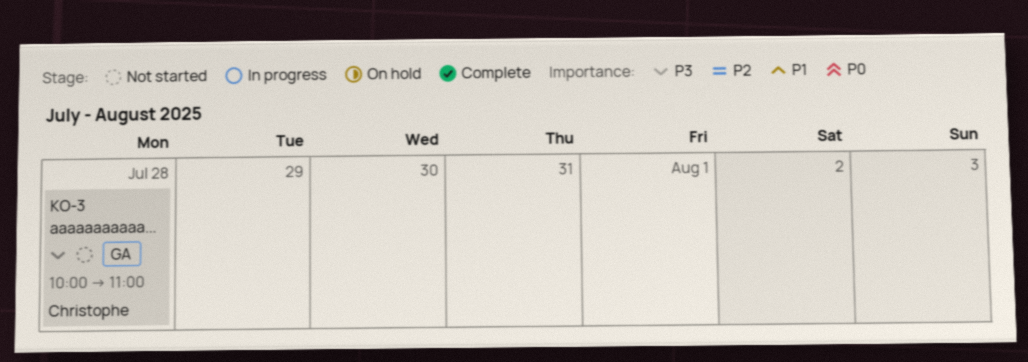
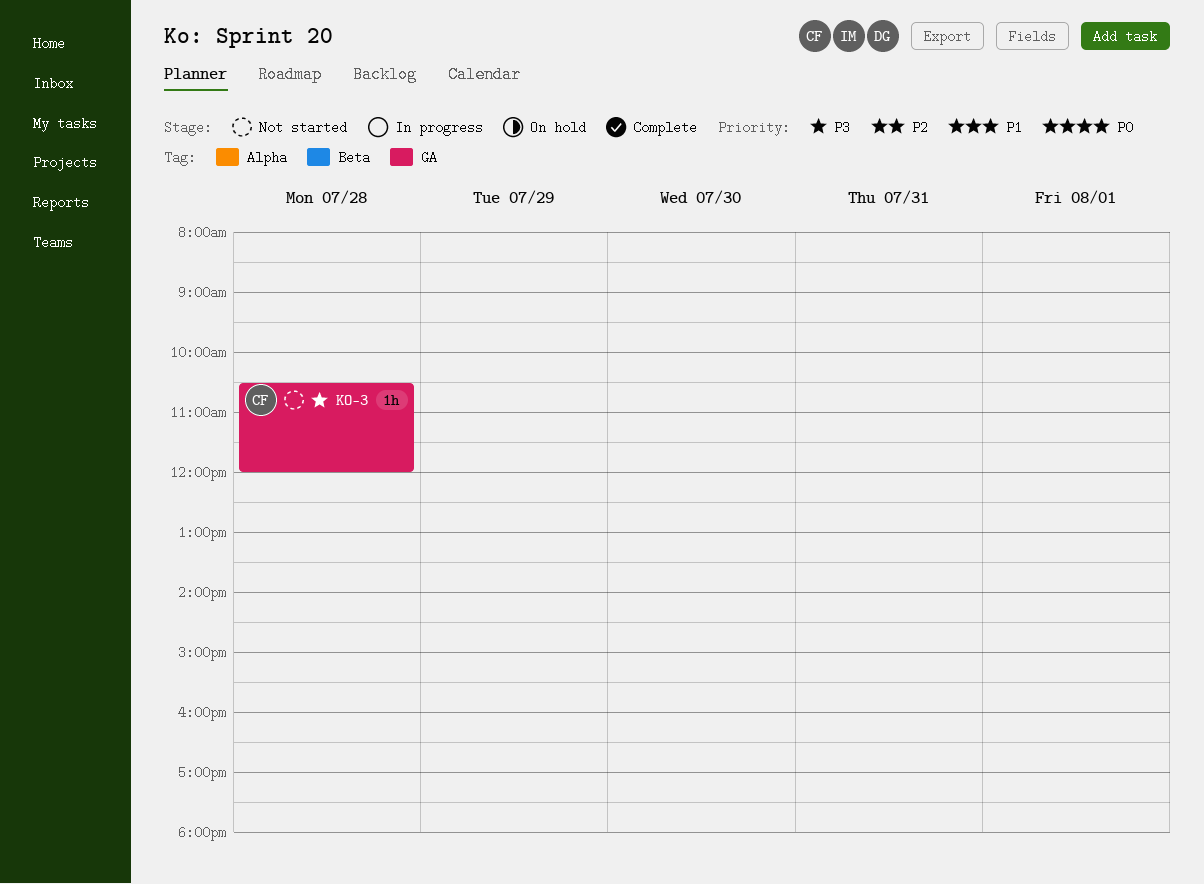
KO-3, begins: 10:00 -> 10:30
KO-3, ends: 11:00 -> 12:00

